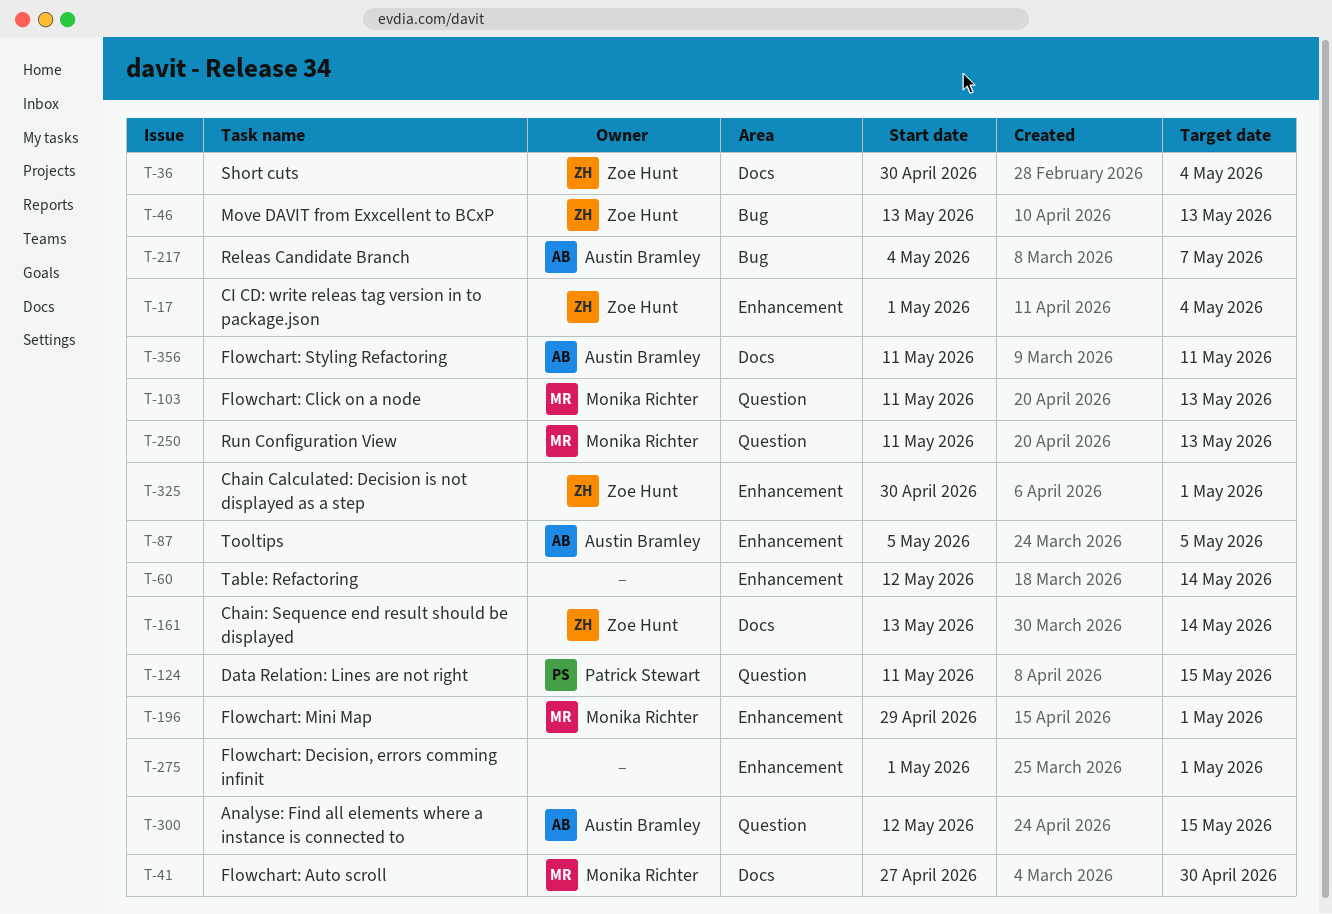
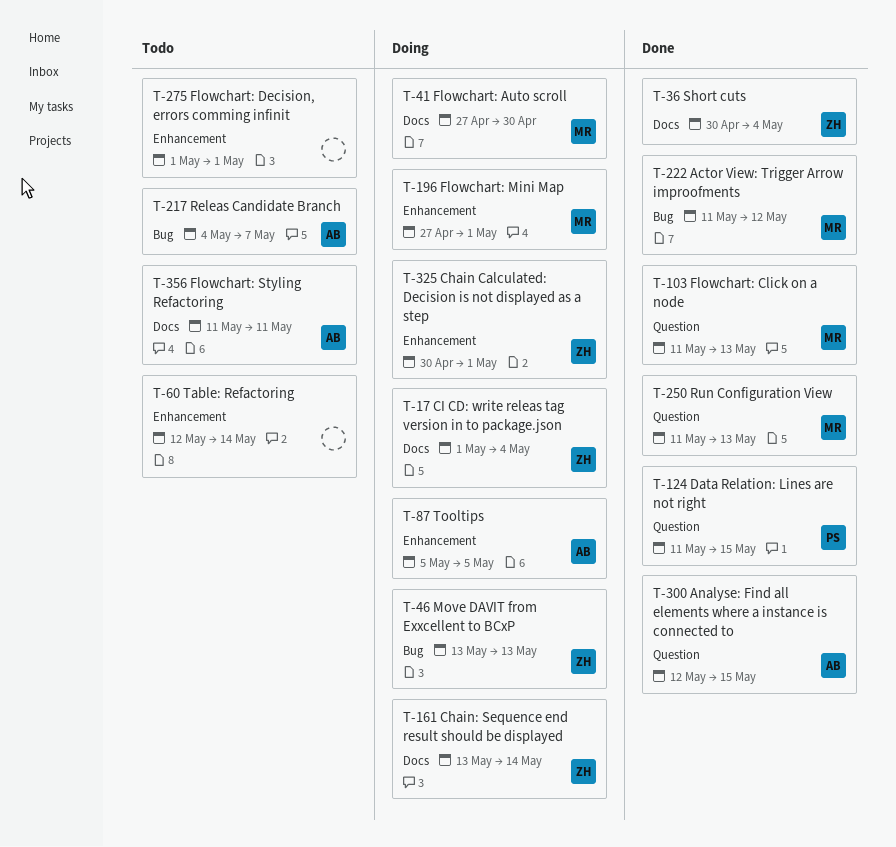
T-17, label: Enhancement -> Docs
T-196, start: Apr 29 -> Apr 27
T-222: none -> present

